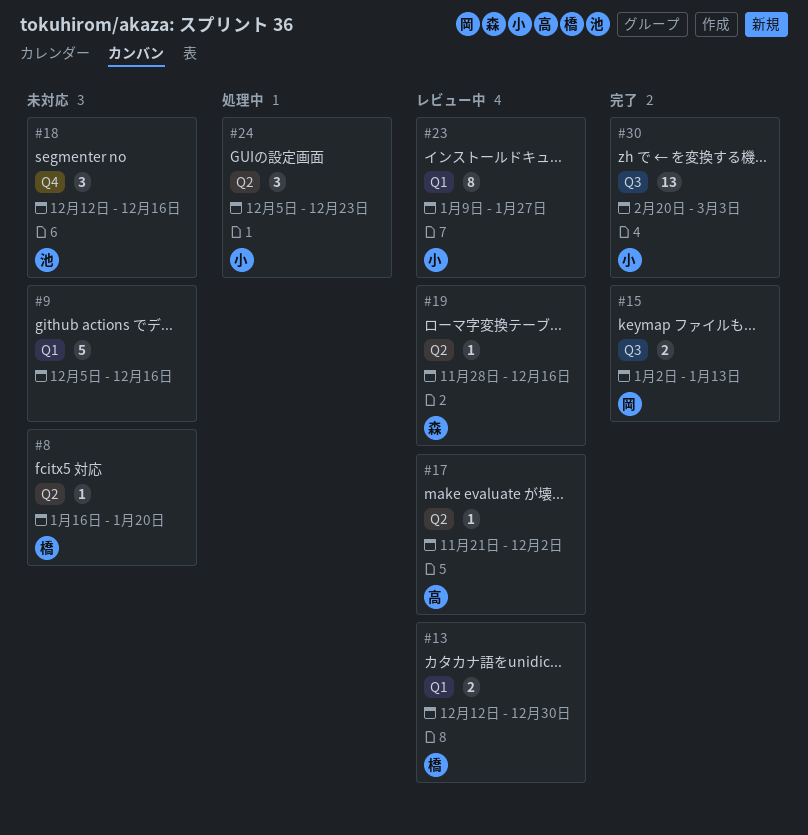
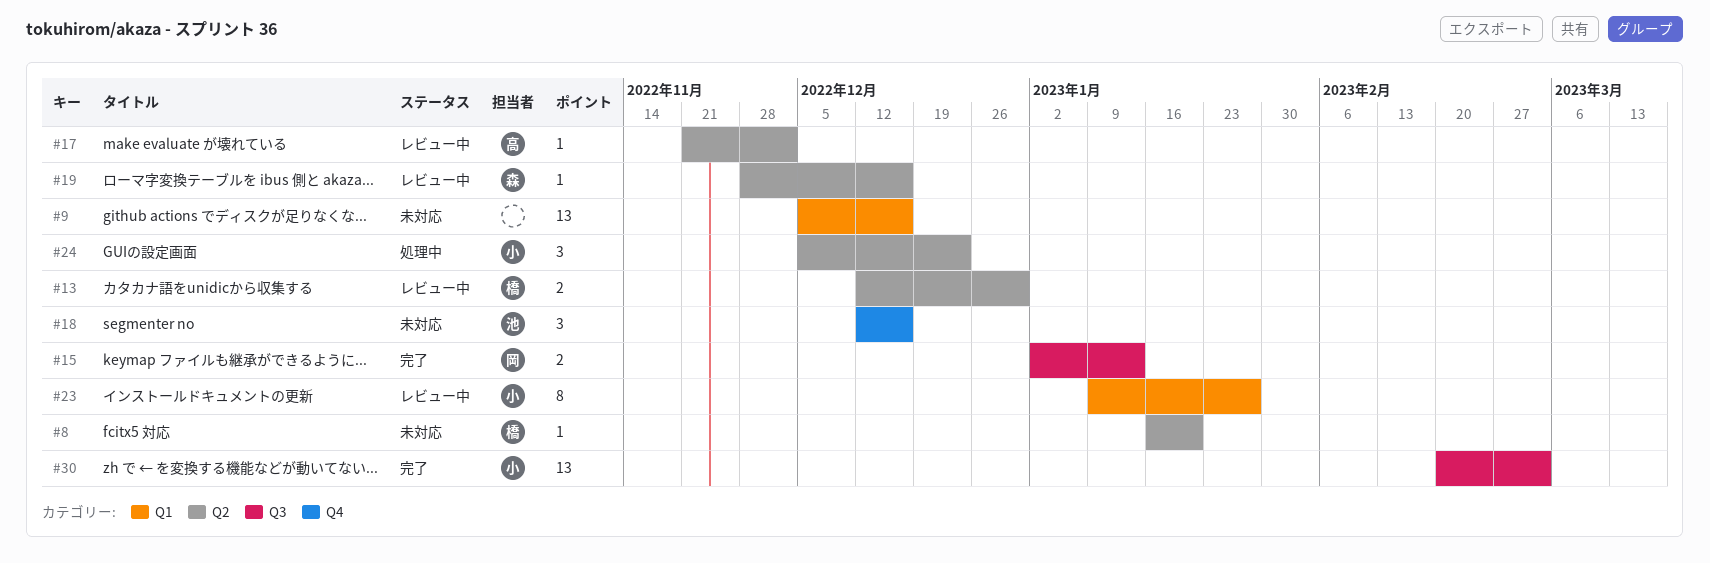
#9, estimate: 5 -> 13
#13, label: Q1 -> Q2

